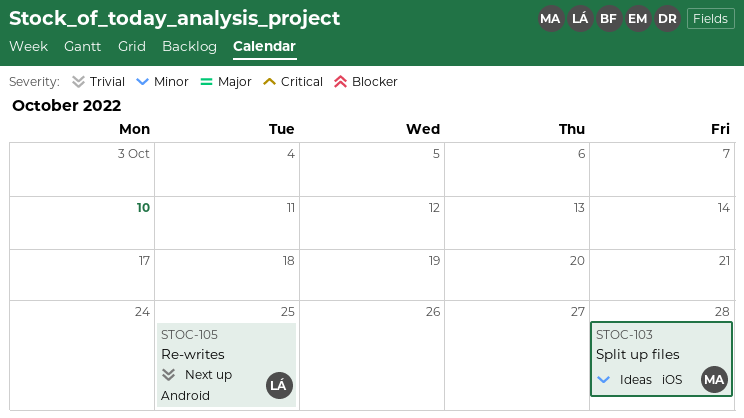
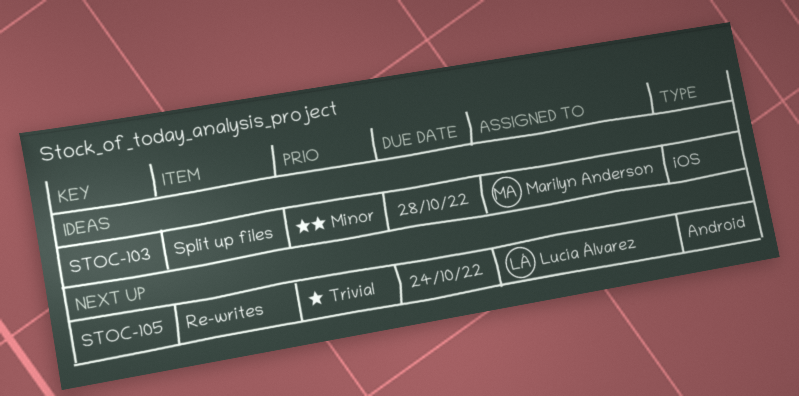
STOC-105, due: Oct 25 -> Oct 24

